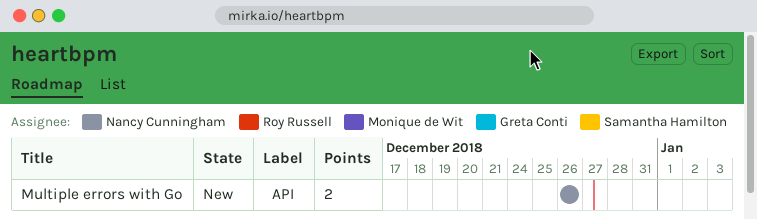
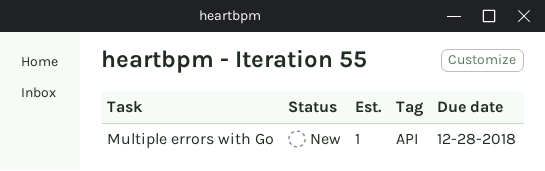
Multiple errors with Go, estimate: 2 -> 1
Multiple errors with Go, due: Dec 26 -> Dec 28

